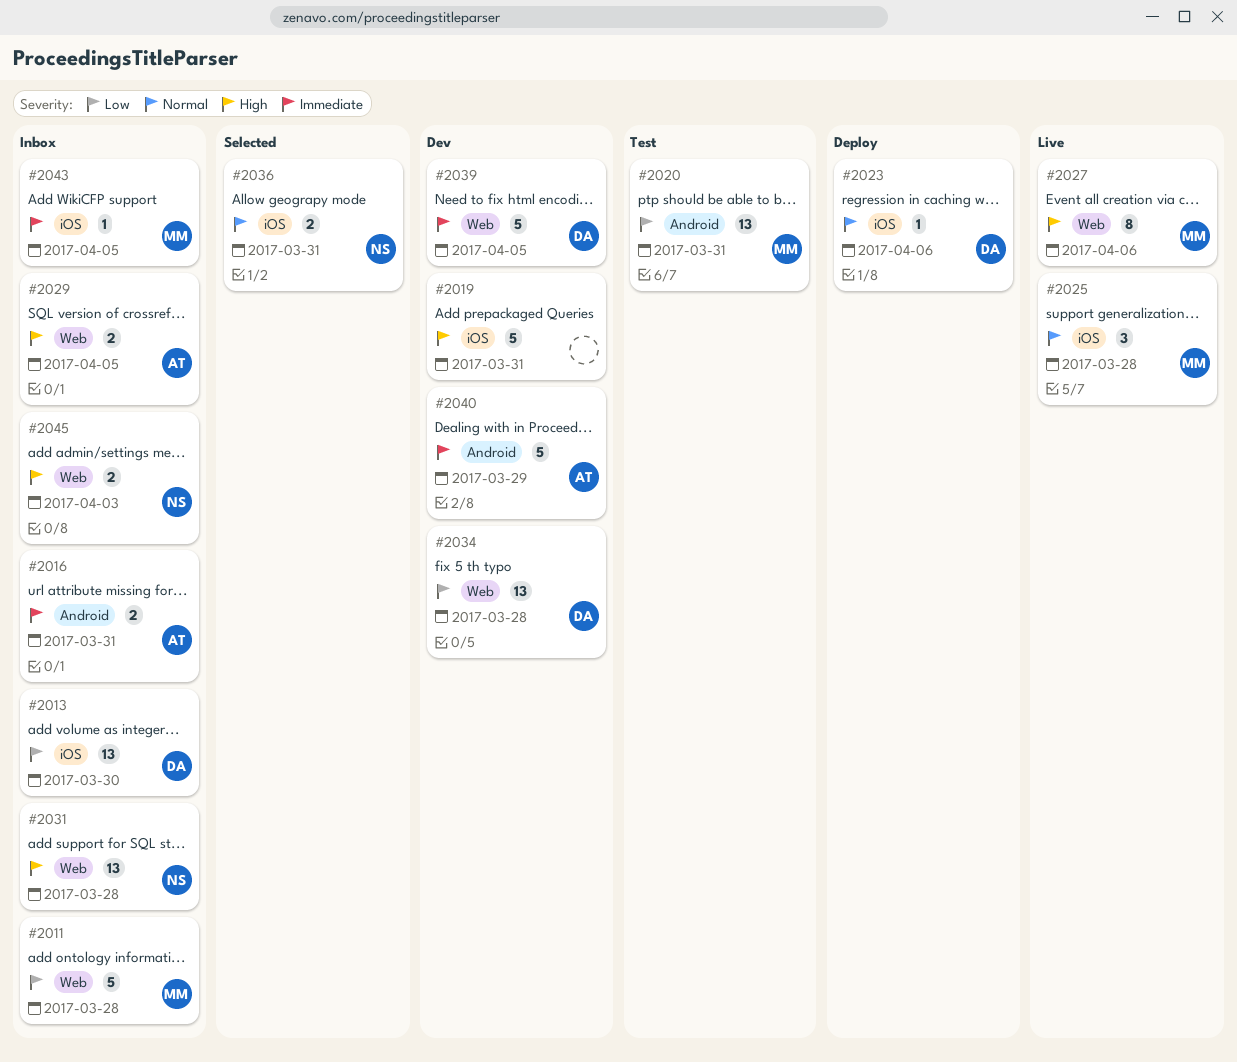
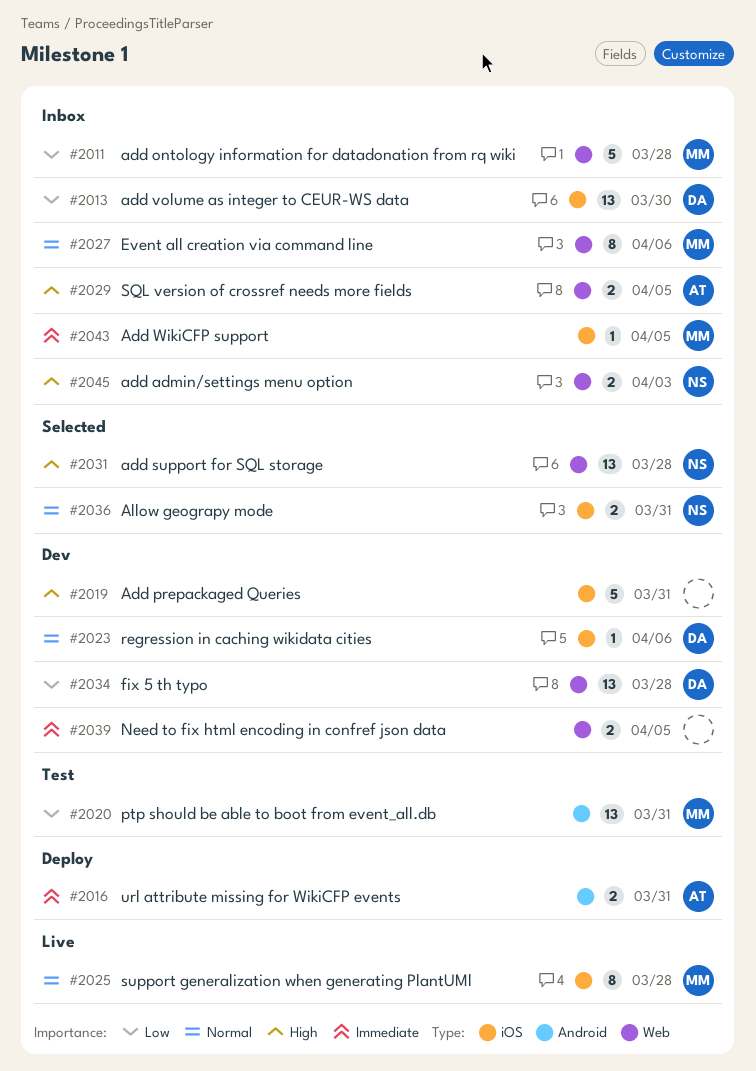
#2016, status: Inbox -> Deploy
#2023, status: Deploy -> Dev
#2025, estimate: 3 -> 8
#2027, status: Live -> Inbox
#2027, priority: High -> Normal
#2031, status: Inbox -> Selected
#2039, owner: DA -> none
#2039, estimate: 5 -> 2
#2040: present -> none

